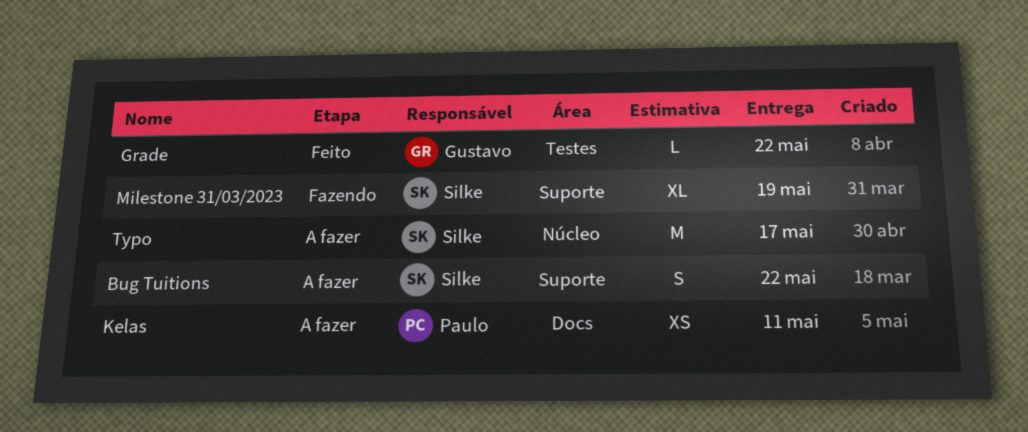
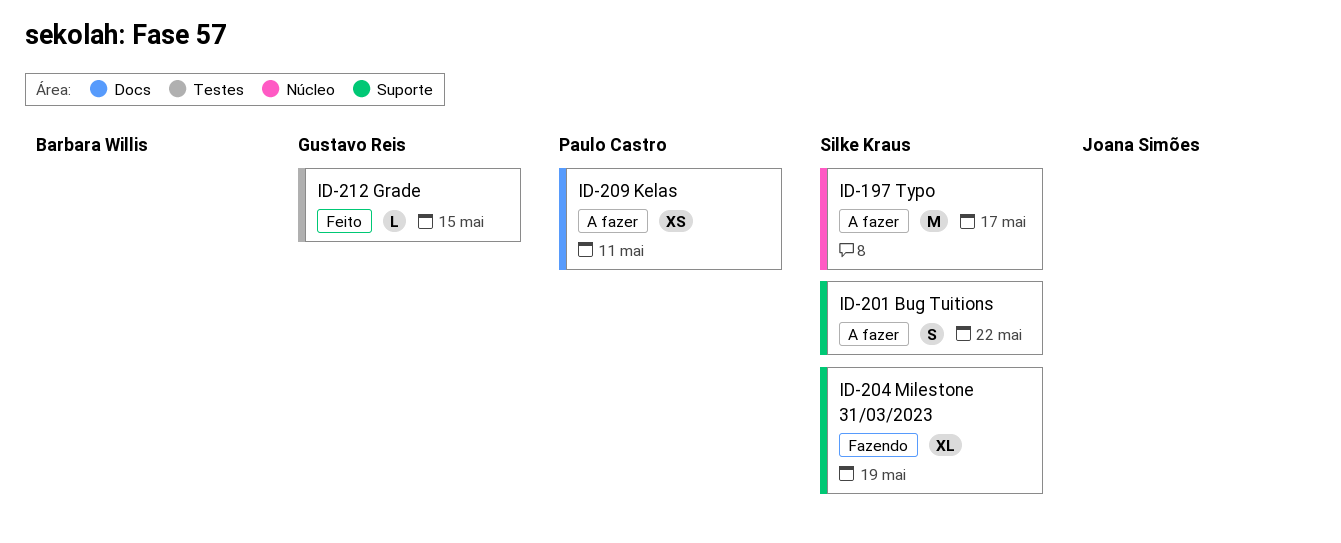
Grade, due: May 22 -> May 15

